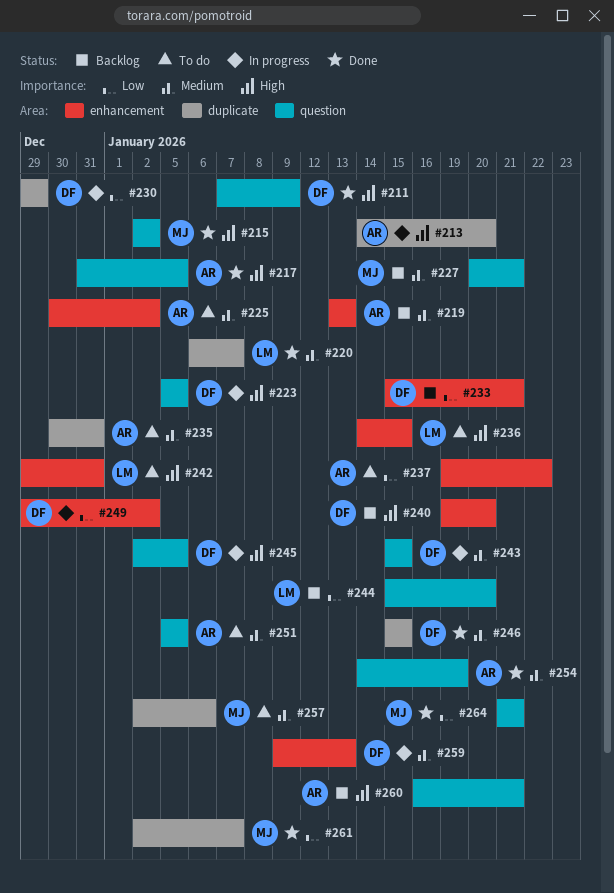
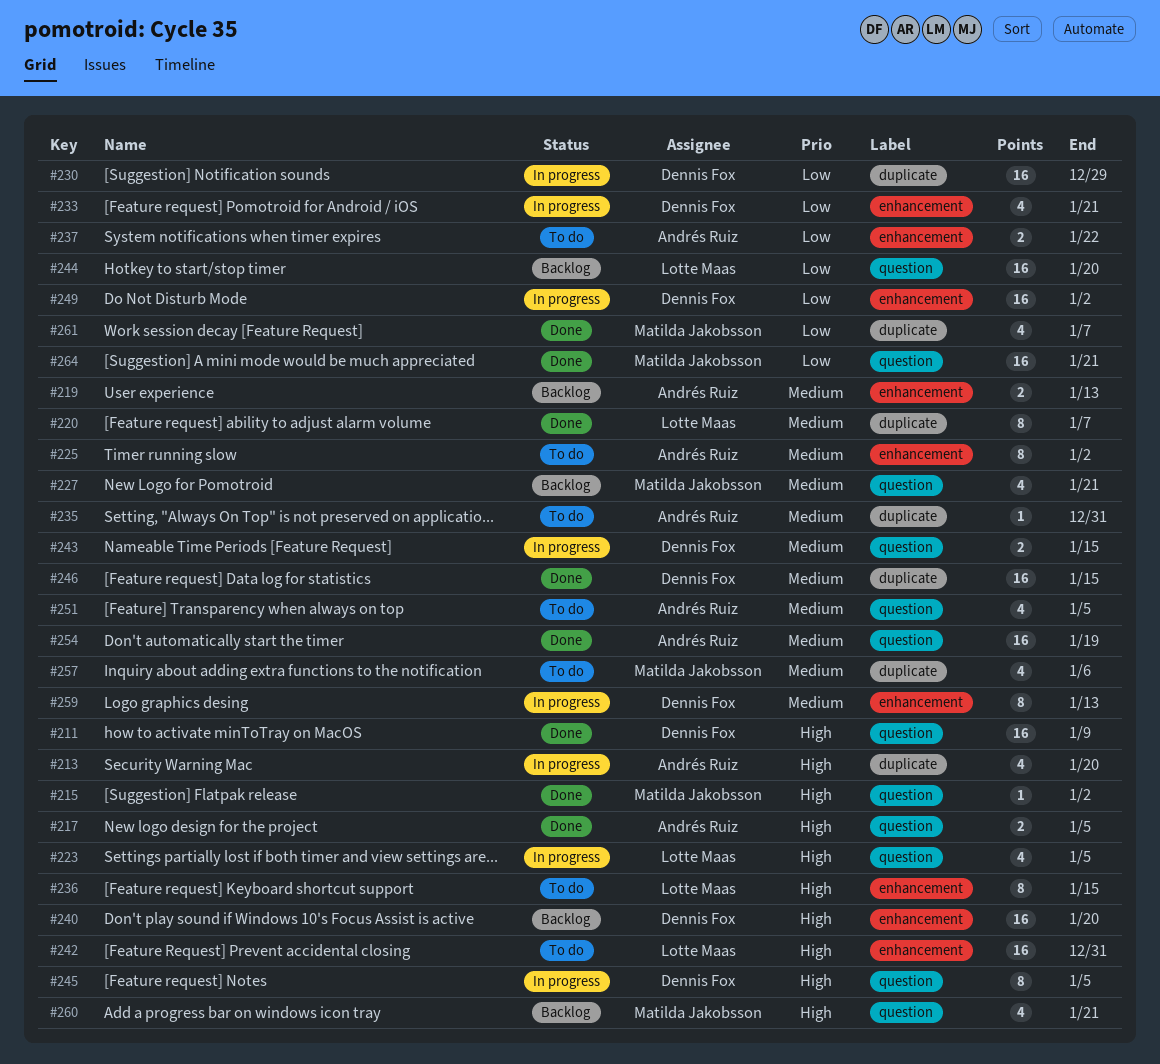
#223, owner: Dennis Fox -> Lotte Maas
#233, status: Backlog -> In progress
#260, owner: Andrés Ruiz -> Matilda Jakobsson

